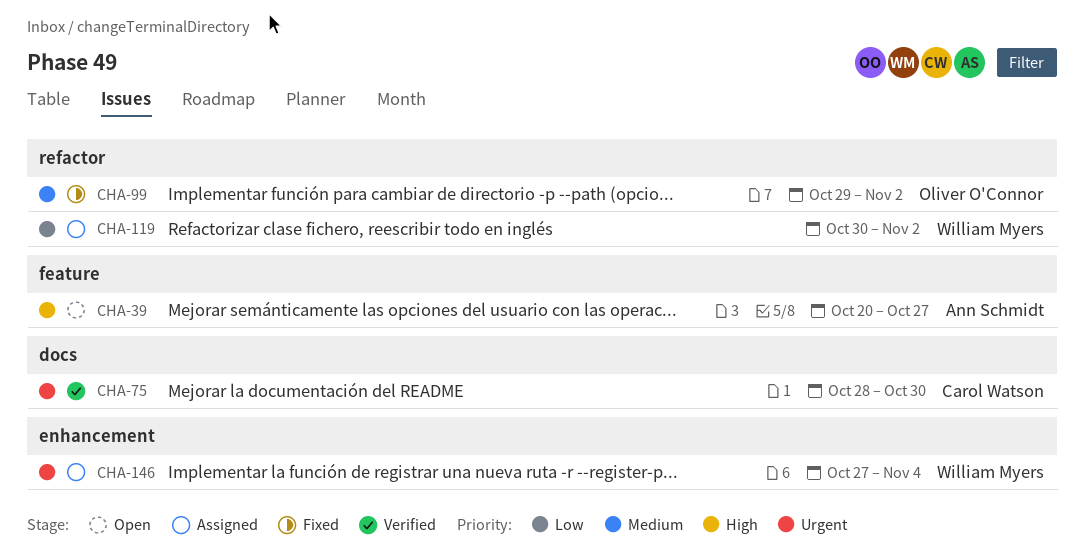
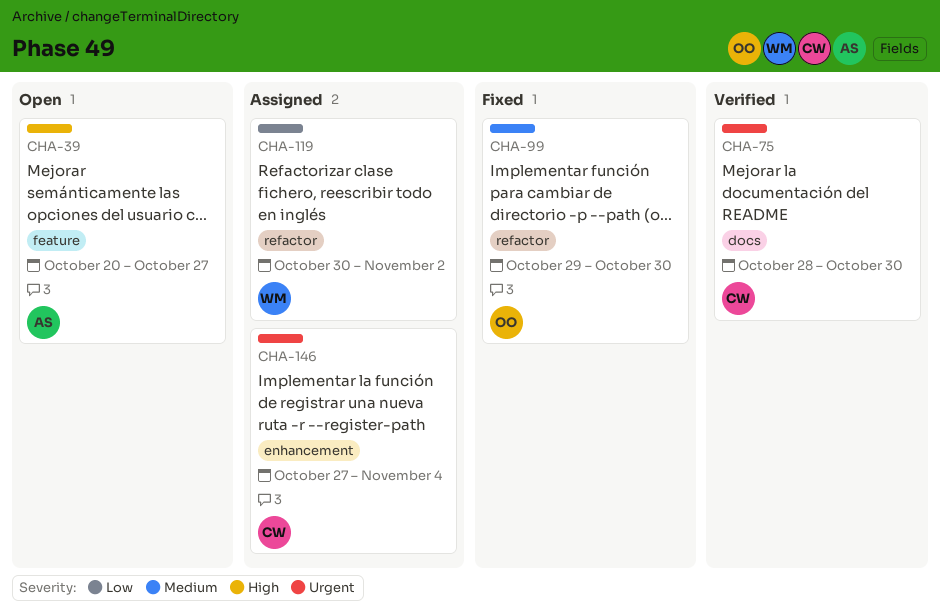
CHA-99, due: Nov 2 -> Oct 30
CHA-146, owner: William Myers -> Carol Watson

